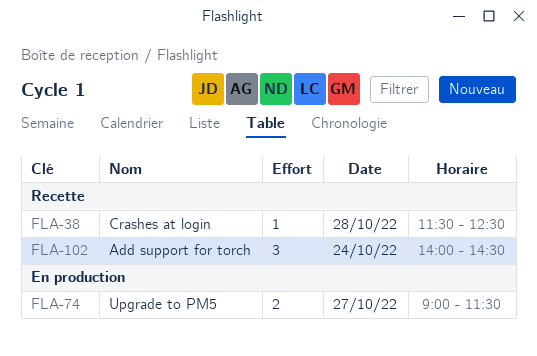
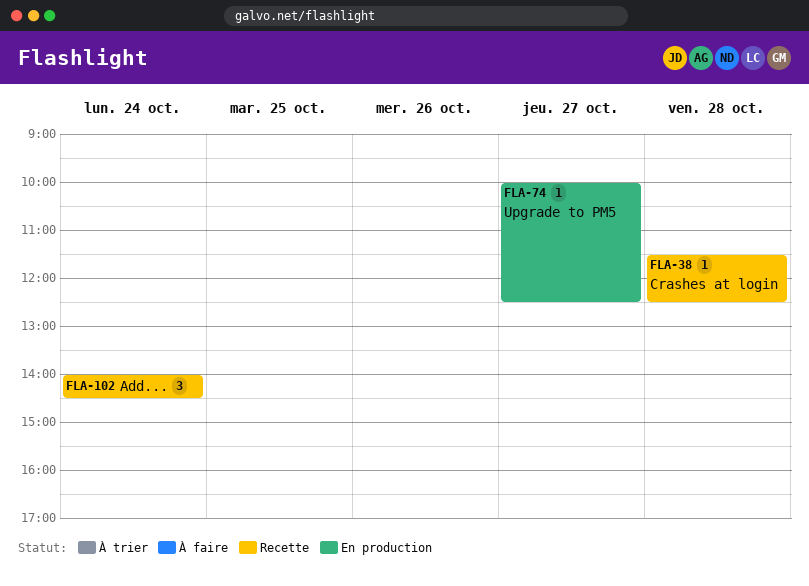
FLA-74, estimate: 2 -> 1
FLA-74, begins: 09:00 -> 10:00
FLA-74, ends: 11:30 -> 12:30

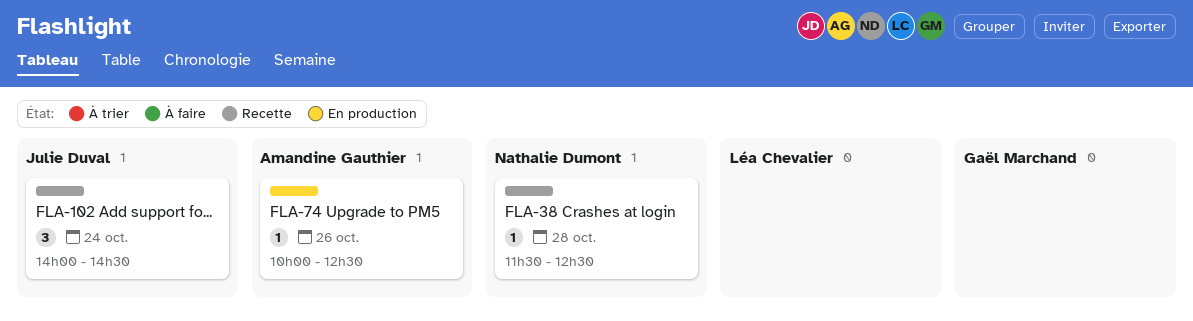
FLA-74, day: Oct 27 -> Oct 26

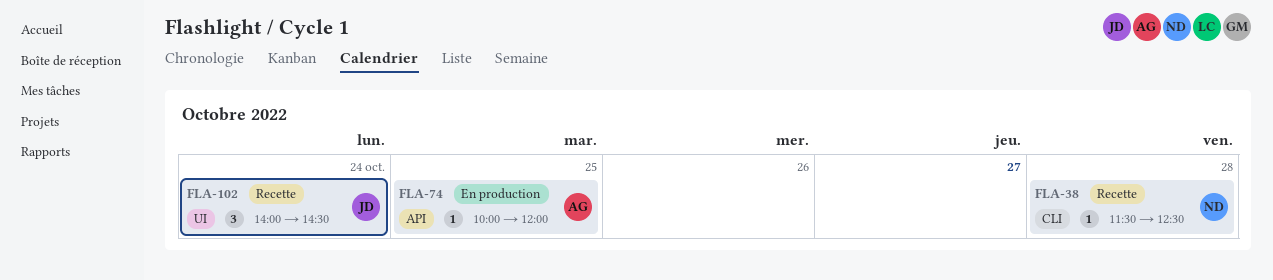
FLA-74, day: Oct 26 -> Oct 25
FLA-74, ends: 12:30 -> 12:00

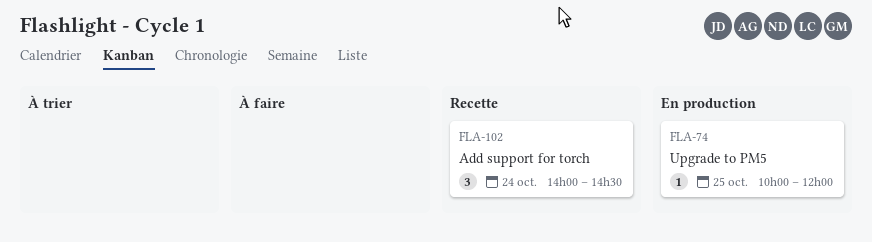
FLA-38: present -> none

